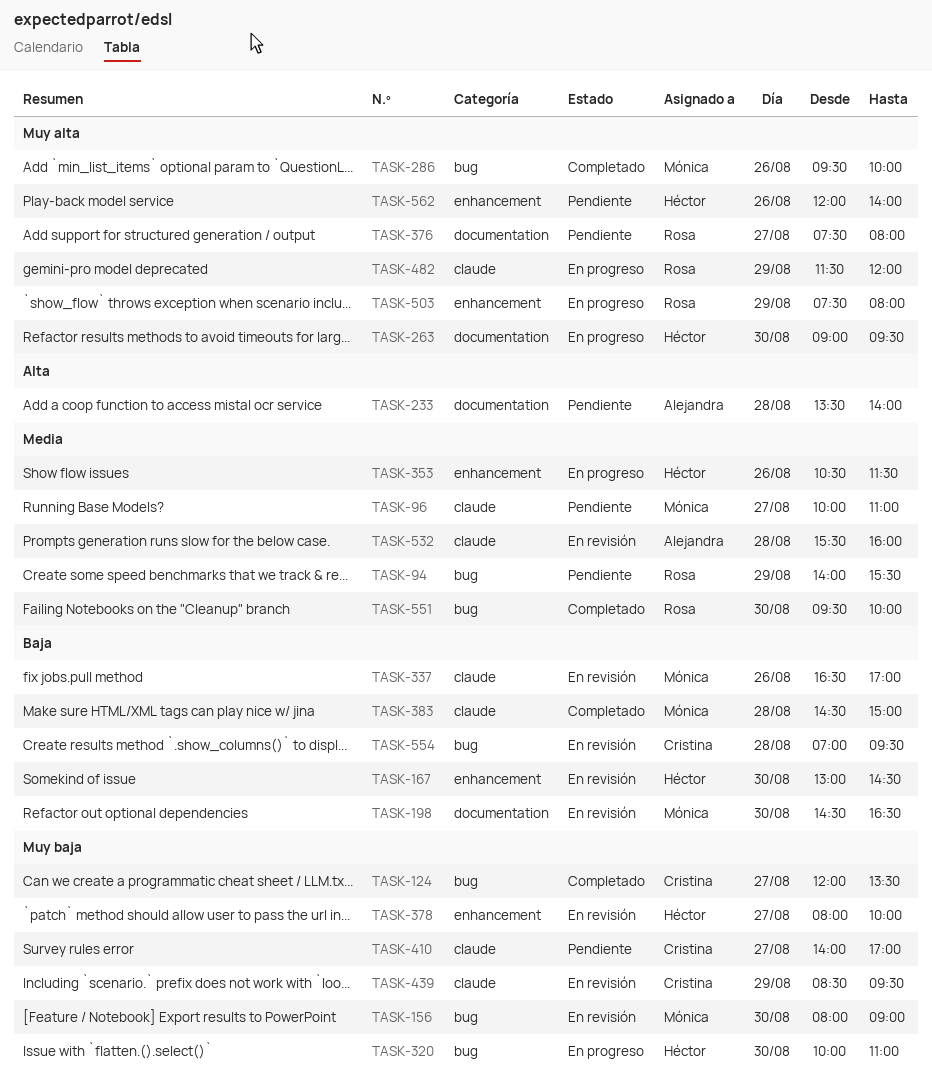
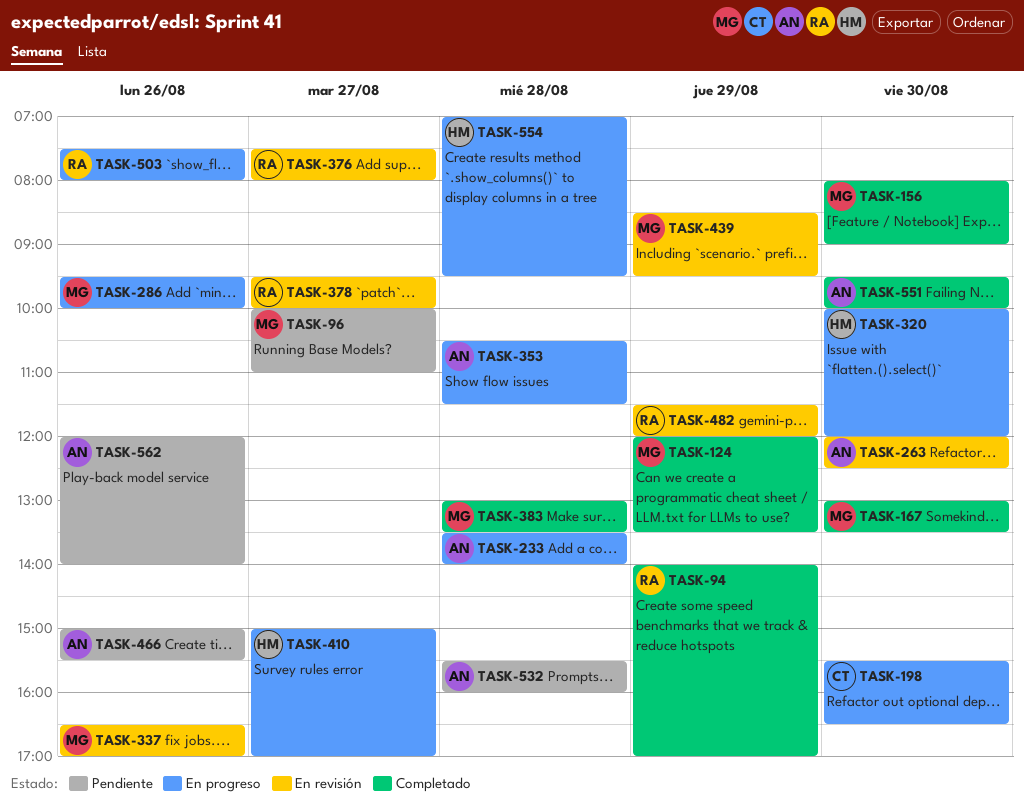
TASK-94, status: Pendiente -> Completado
TASK-94, ends: 15:30 -> 17:00
TASK-124, owner: Cristina -> Mónica
TASK-124, day: Aug 27 -> Aug 29
TASK-156, status: En revisión -> Completado
TASK-167, status: En revisión -> Completado
TASK-167, owner: Héctor -> Mónica
TASK-167, ends: 14:30 -> 13:30
TASK-198, status: En revisión -> En progreso
TASK-198, owner: Mónica -> Cristina
TASK-198, begins: 14:30 -> 15:30
TASK-233, status: Pendiente -> En progreso
TASK-263, status: En progreso -> En revisión
TASK-263, owner: Héctor -> Alejandra
TASK-263, begins: 09:00 -> 12:00
TASK-263, ends: 09:30 -> 12:30
TASK-286, status: Completado -> En progreso
TASK-320, ends: 11:00 -> 12:00
TASK-353, owner: Héctor -> Alejandra
TASK-353, day: Aug 26 -> Aug 28
TASK-376, status: Pendiente -> En revisión
TASK-378, owner: Héctor -> Rosa
TASK-378, begins: 08:00 -> 09:30
TASK-383, begins: 14:30 -> 13:00
TASK-383, ends: 15:00 -> 13:30
TASK-410, status: Pendiente -> En progreso
TASK-410, owner: Cristina -> Héctor
TASK-410, begins: 14:00 -> 15:00
TASK-439, owner: Cristina -> Mónica
TASK-466: none -> present
TASK-482, status: En progreso -> En revisión
TASK-503, day: Aug 29 -> Aug 26
TASK-532, status: En revisión -> Pendiente
TASK-551, owner: Rosa -> Alejandra
TASK-554, status: En revisión -> En progreso
TASK-554, owner: Cristina -> Héctor
TASK-562, owner: Héctor -> Alejandra

